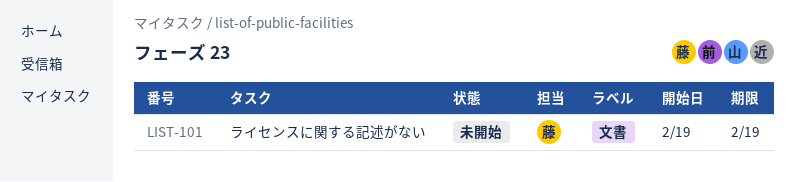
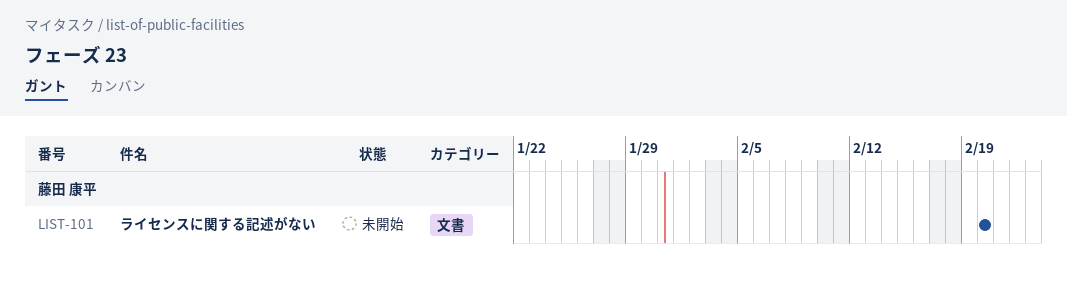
LIST-101, start: Feb 19 -> Feb 20
LIST-101, due: Feb 19 -> Feb 20

